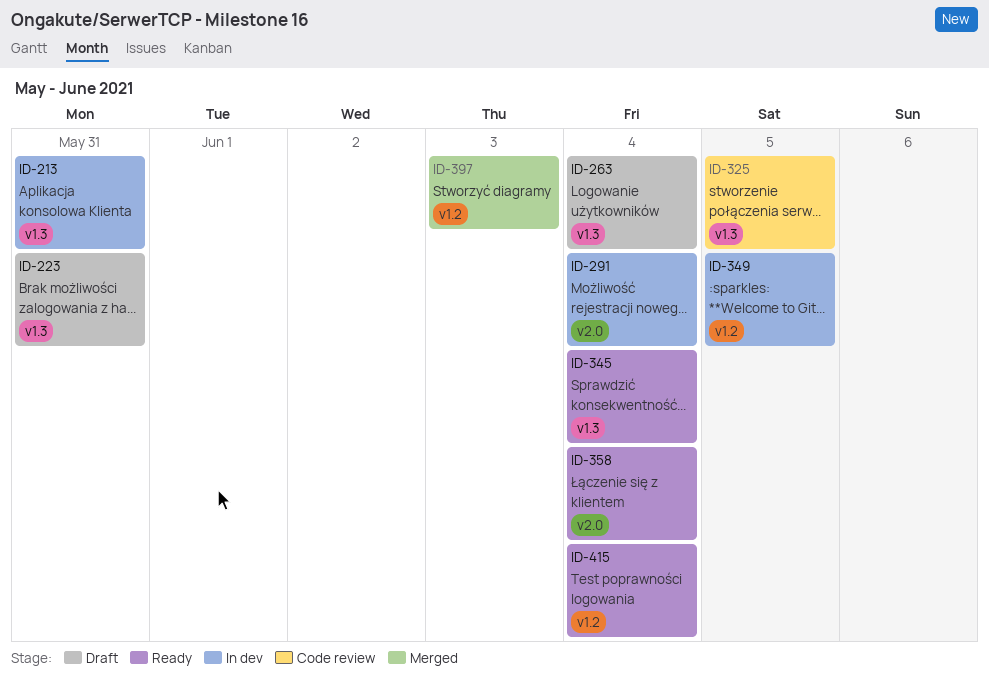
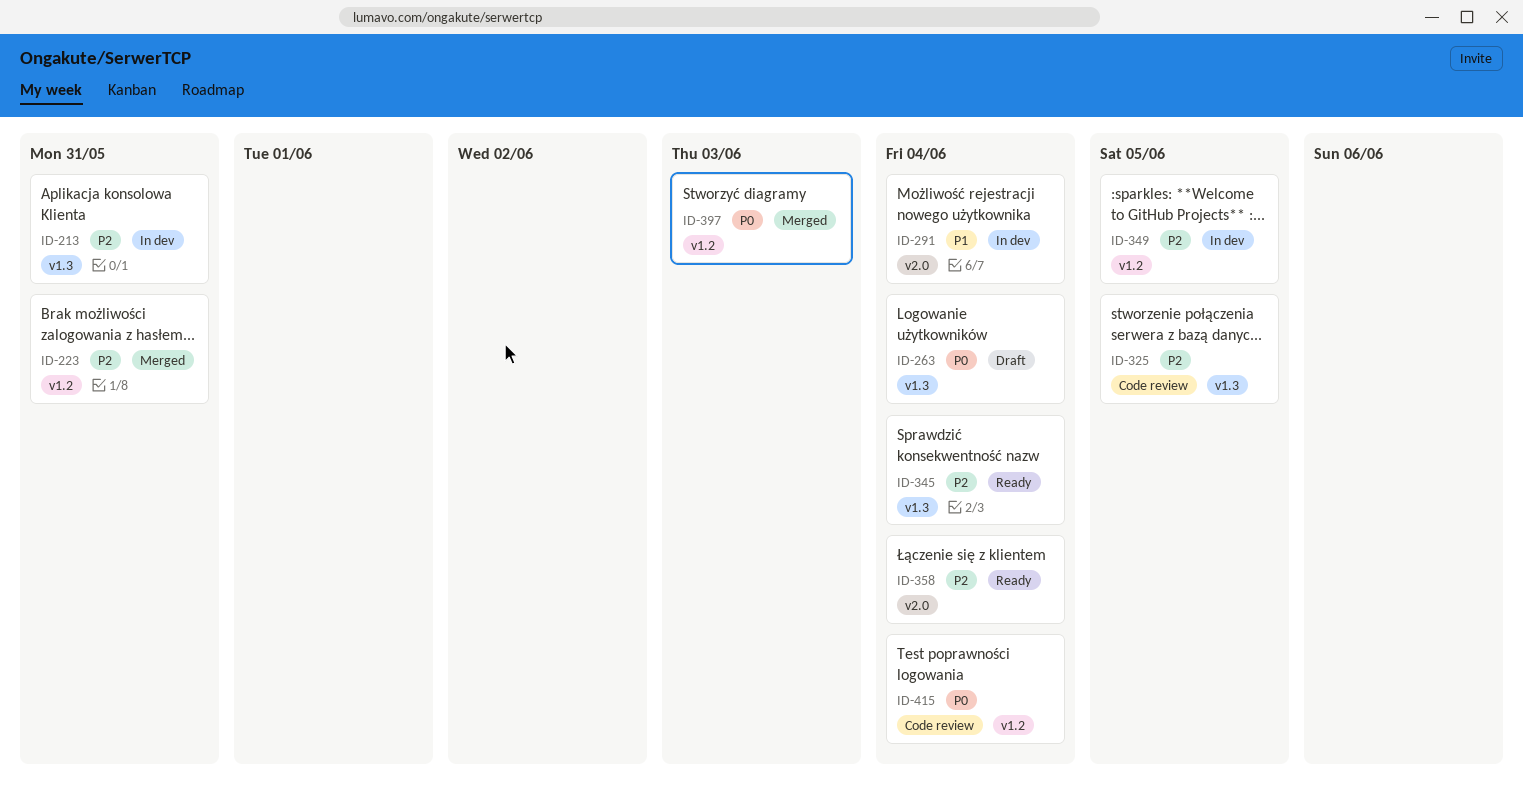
ID-223, status: Draft -> Merged
ID-223, label: v1.3 -> v1.2
ID-415, status: Ready -> Code review

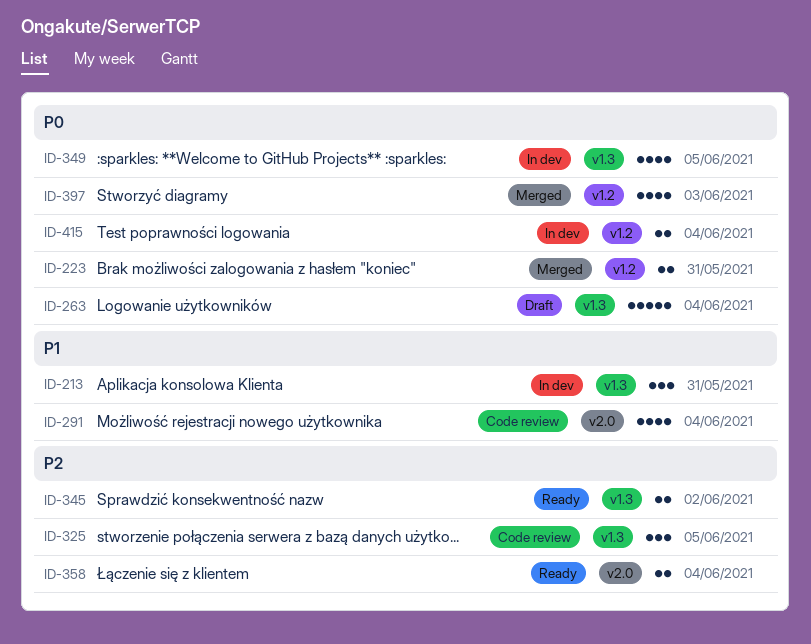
ID-213, priority: P2 -> P1
ID-223, priority: P2 -> P0
ID-291, status: In dev -> Code review
ID-345, due: Jun 4 -> Jun 2
ID-349, priority: P2 -> P0
ID-349, label: v1.2 -> v1.3
ID-415, status: Code review -> In dev

